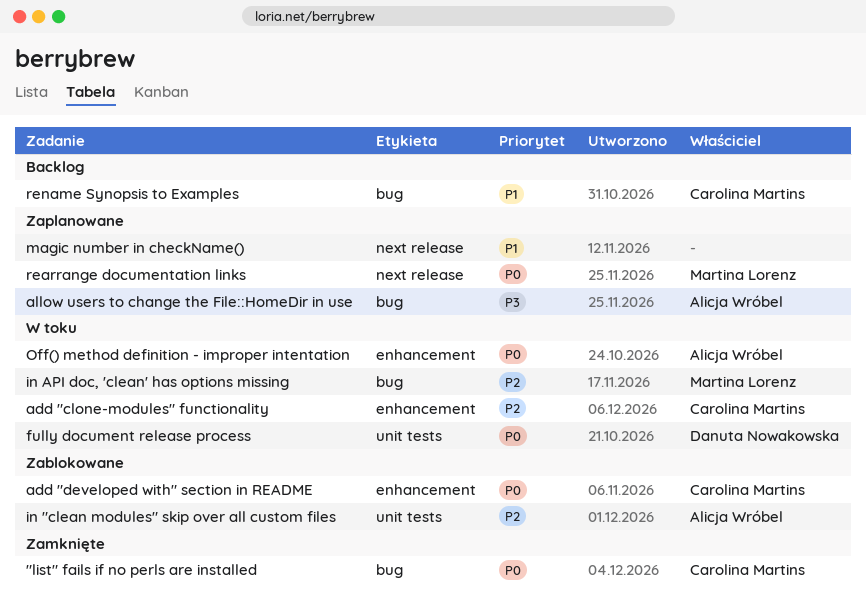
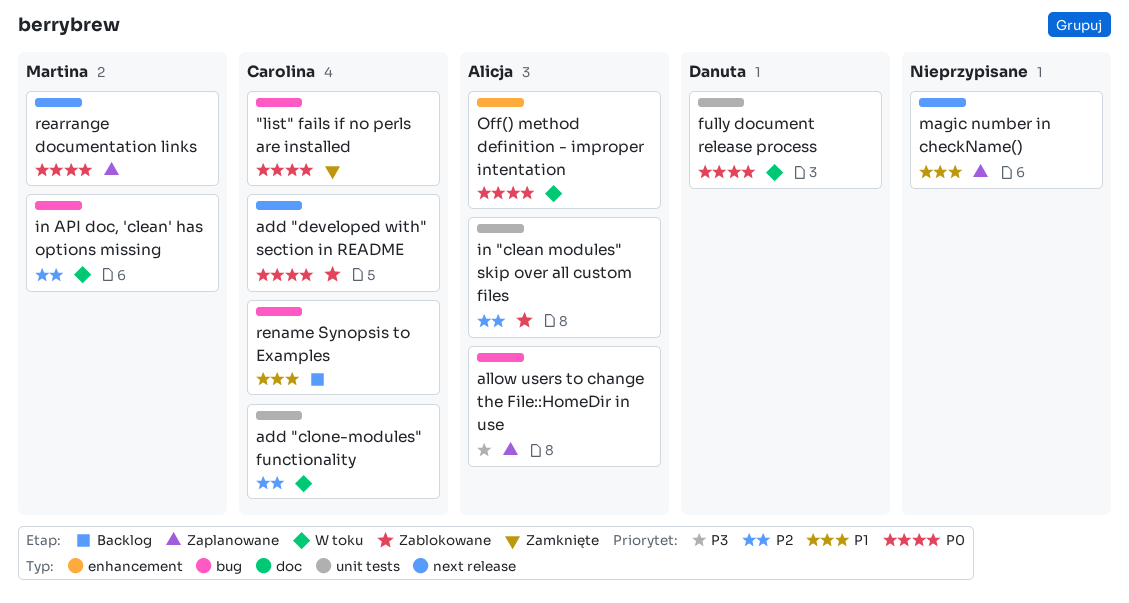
add "clone-modules" functionality, label: enhancement -> unit tests
add "developed with" section in README, label: enhancement -> next release

